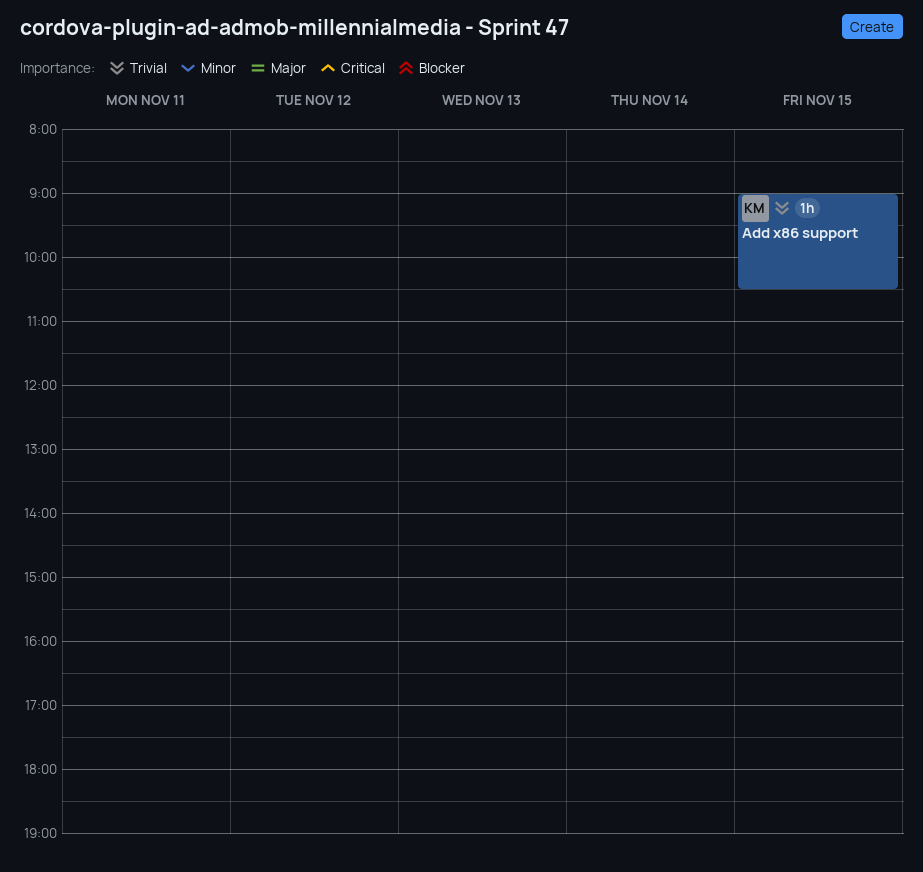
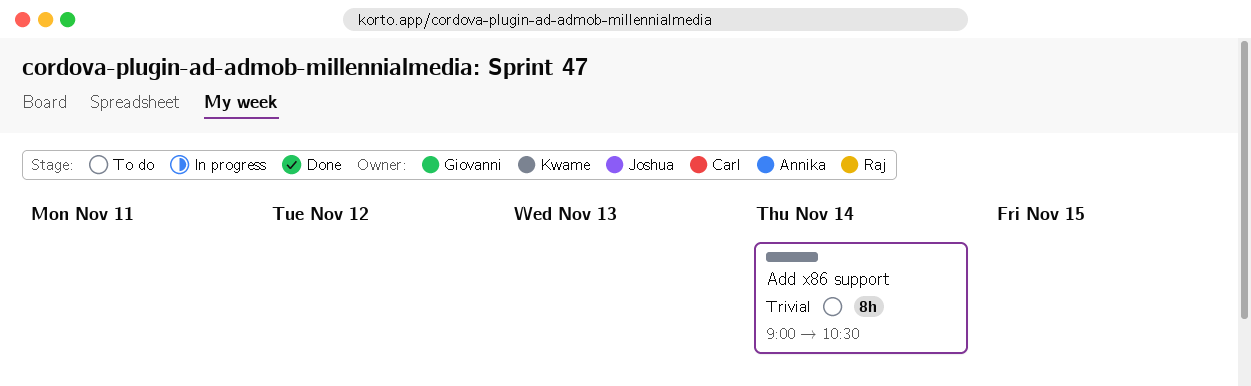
Add x86 support, estimate: 1h -> 8h
Add x86 support, day: Nov 15 -> Nov 14

